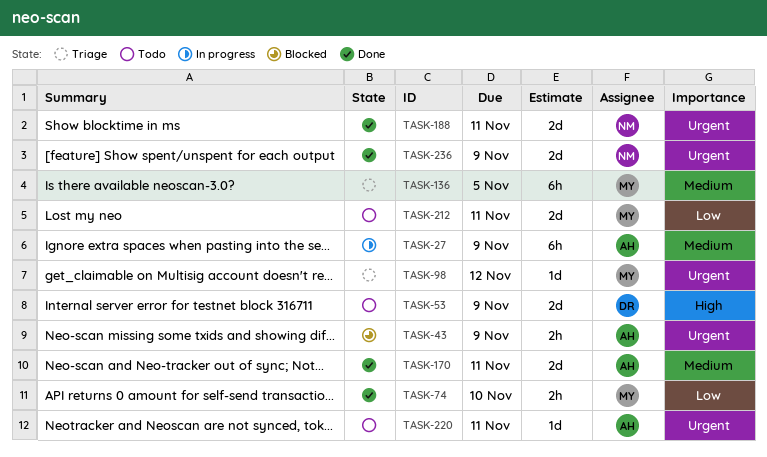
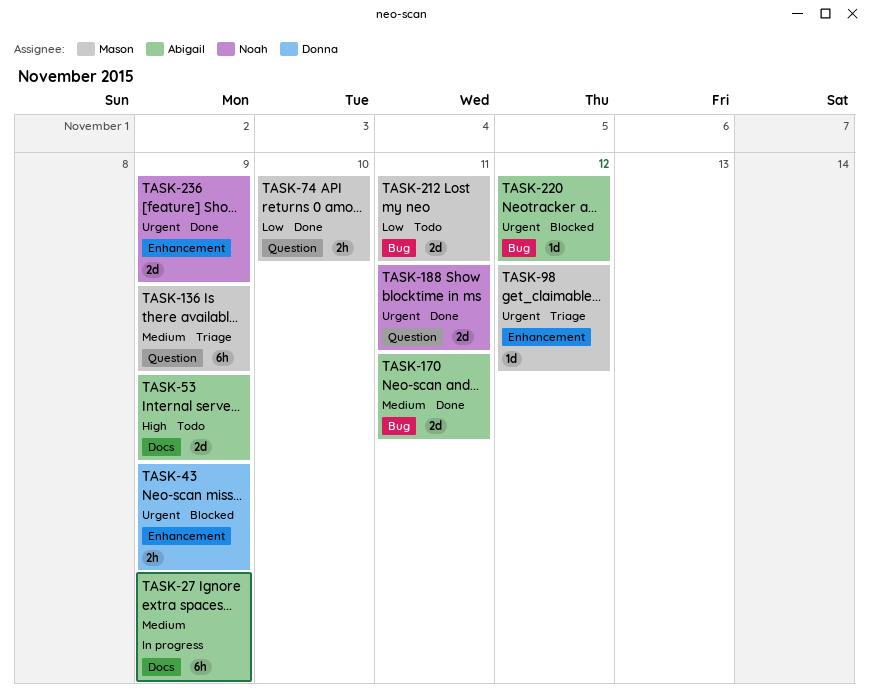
TASK-43, owner: Abigail -> Donna
TASK-53, owner: Donna -> Abigail
TASK-136, due: Nov 5 -> Nov 9
TASK-220, status: Todo -> Blocked
TASK-220, due: Nov 11 -> Nov 12

